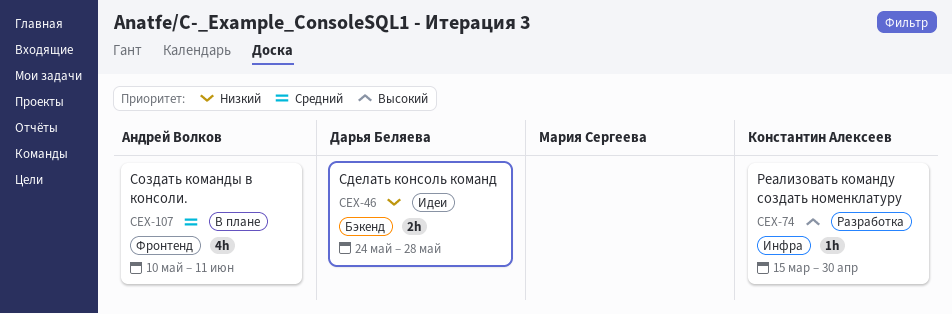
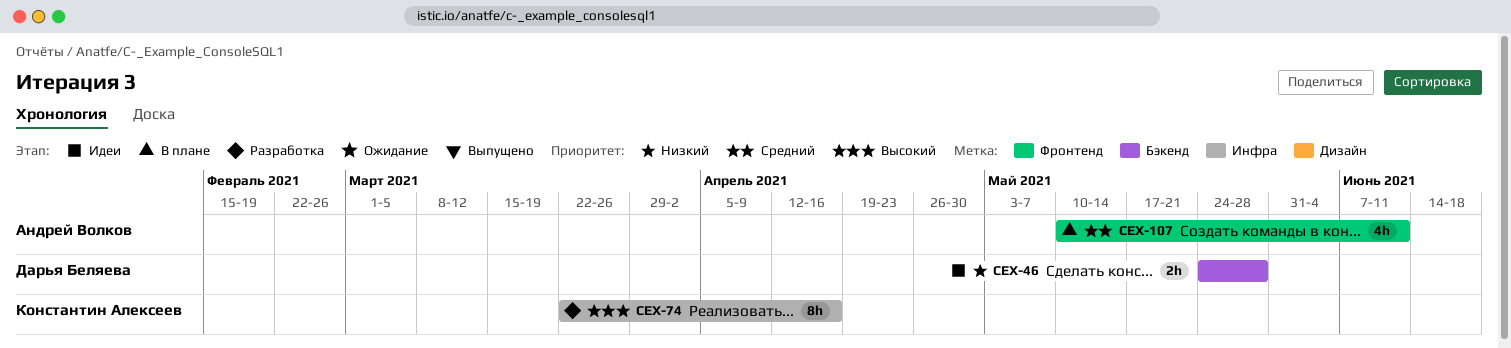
CEX-74, estimate: 1h -> 8h
CEX-74, start: Mar 15 -> Mar 22
CEX-74, due: Apr 30 -> Apr 16

